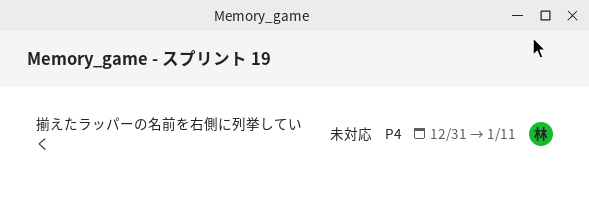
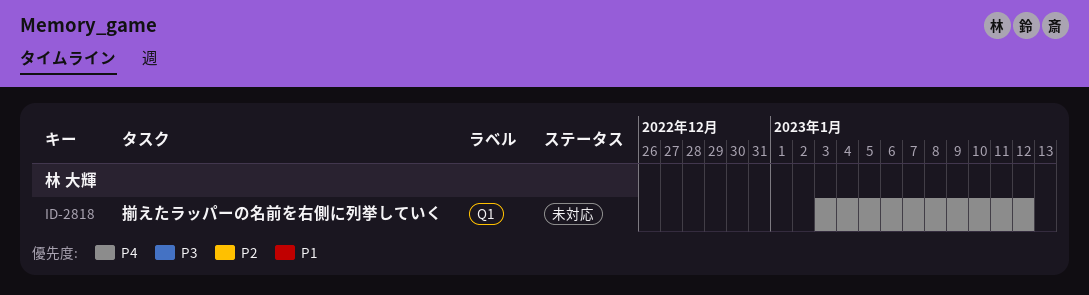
揃えたラッパーの名前を右側に列挙していく, start: Dec 31 -> Jan 3
揃えたラッパーの名前を右側に列挙していく, due: Jan 11 -> Jan 12

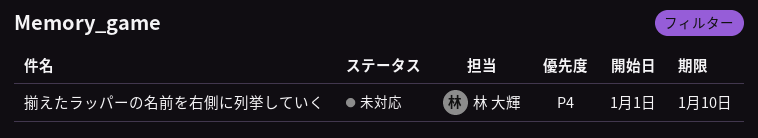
揃えたラッパーの名前を右側に列挙していく, start: Jan 3 -> Jan 1
揃えたラッパーの名前を右側に列挙していく, due: Jan 12 -> Jan 10

